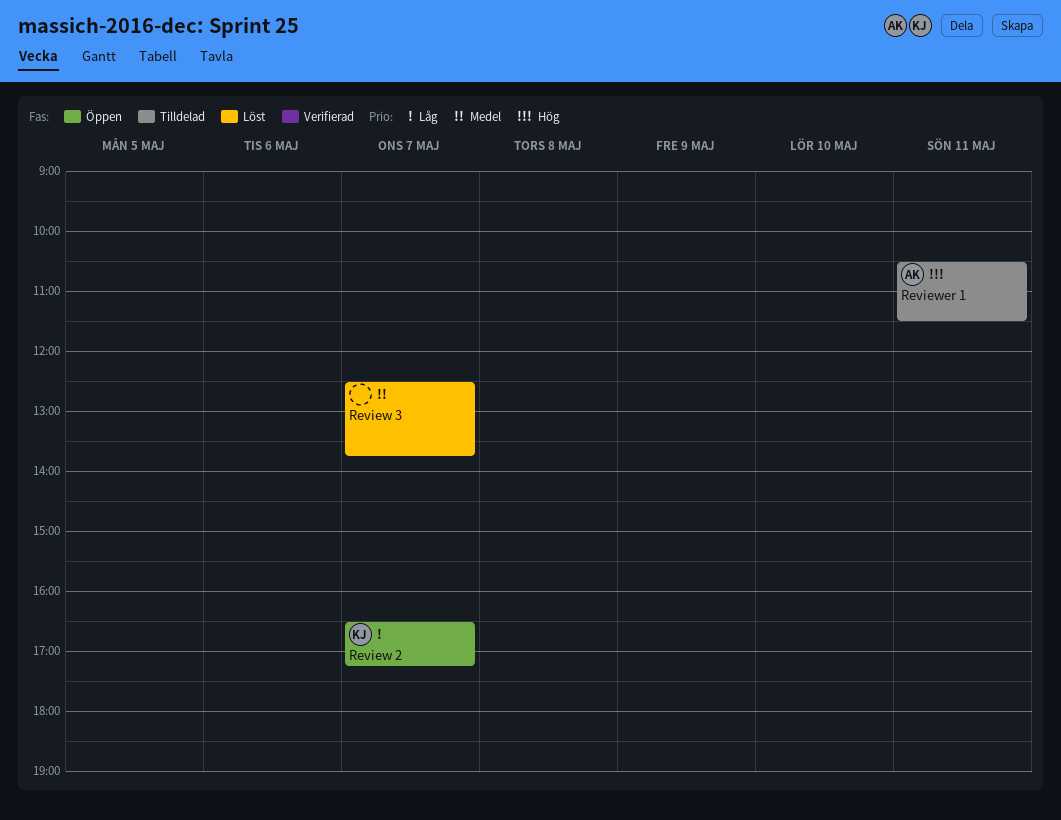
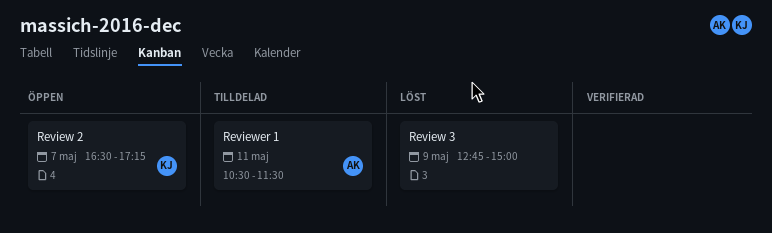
Review 3, day: May 7 -> May 9
Review 3, begins: 12:30 -> 12:45
Review 3, ends: 13:45 -> 15:00

